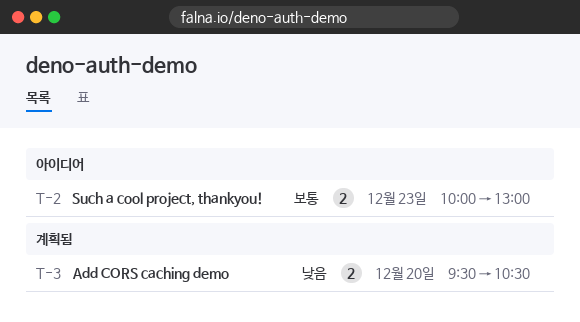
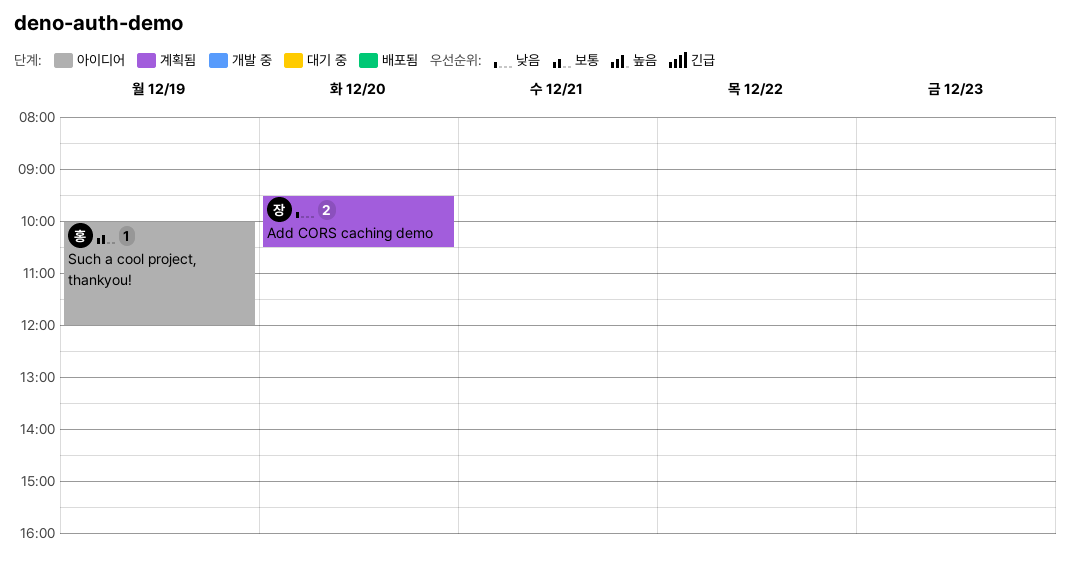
Such a cool project, thankyou!, estimate: 2 -> 1
Such a cool project, thankyou!, day: Dec 23 -> Dec 19
Such a cool project, thankyou!, ends: 13:00 -> 12:00

